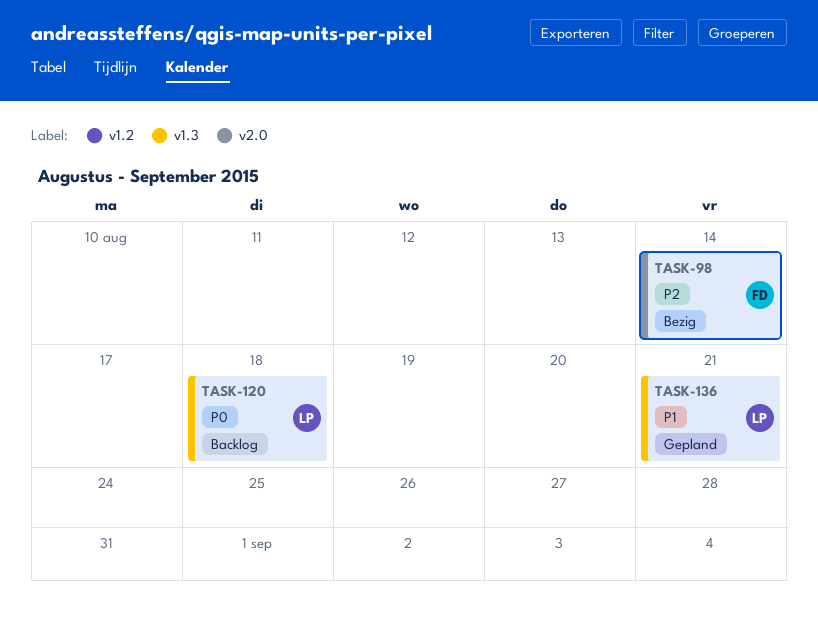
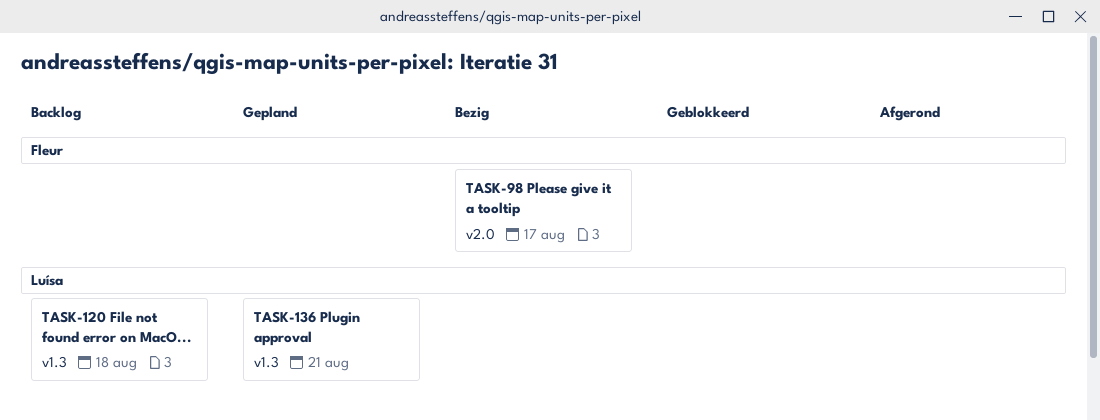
TASK-98, due: Aug 14 -> Aug 17

